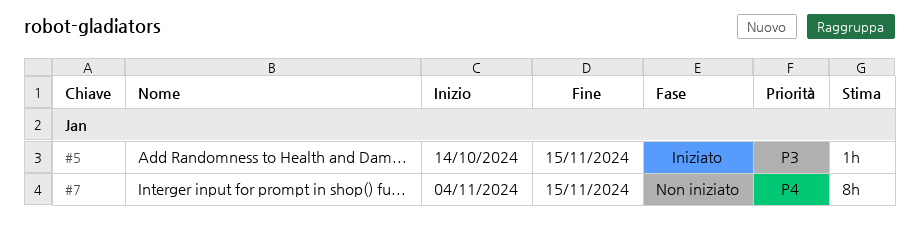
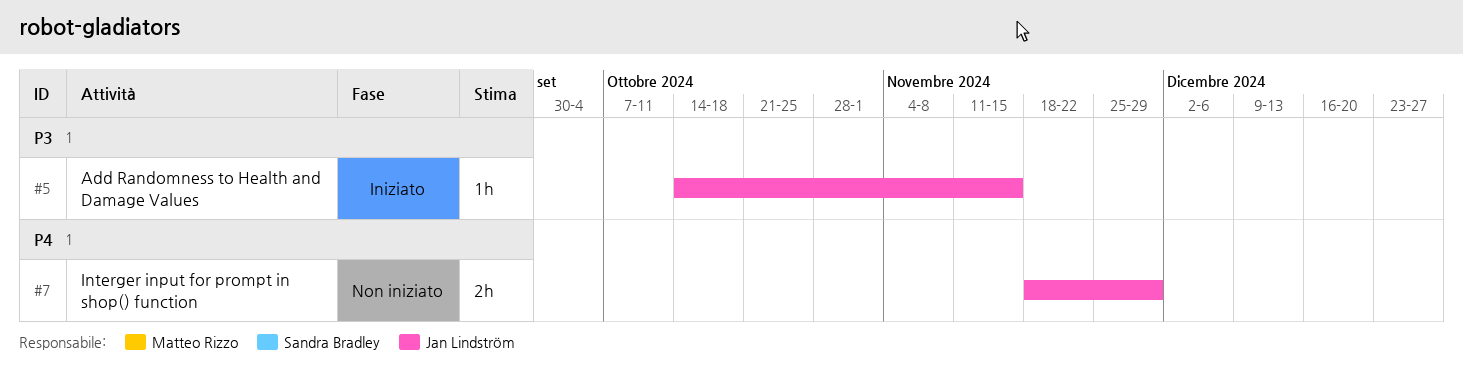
#7, estimate: 8h -> 2h
#7, start: Nov 4 -> Nov 18
#7, due: Nov 15 -> Nov 29

